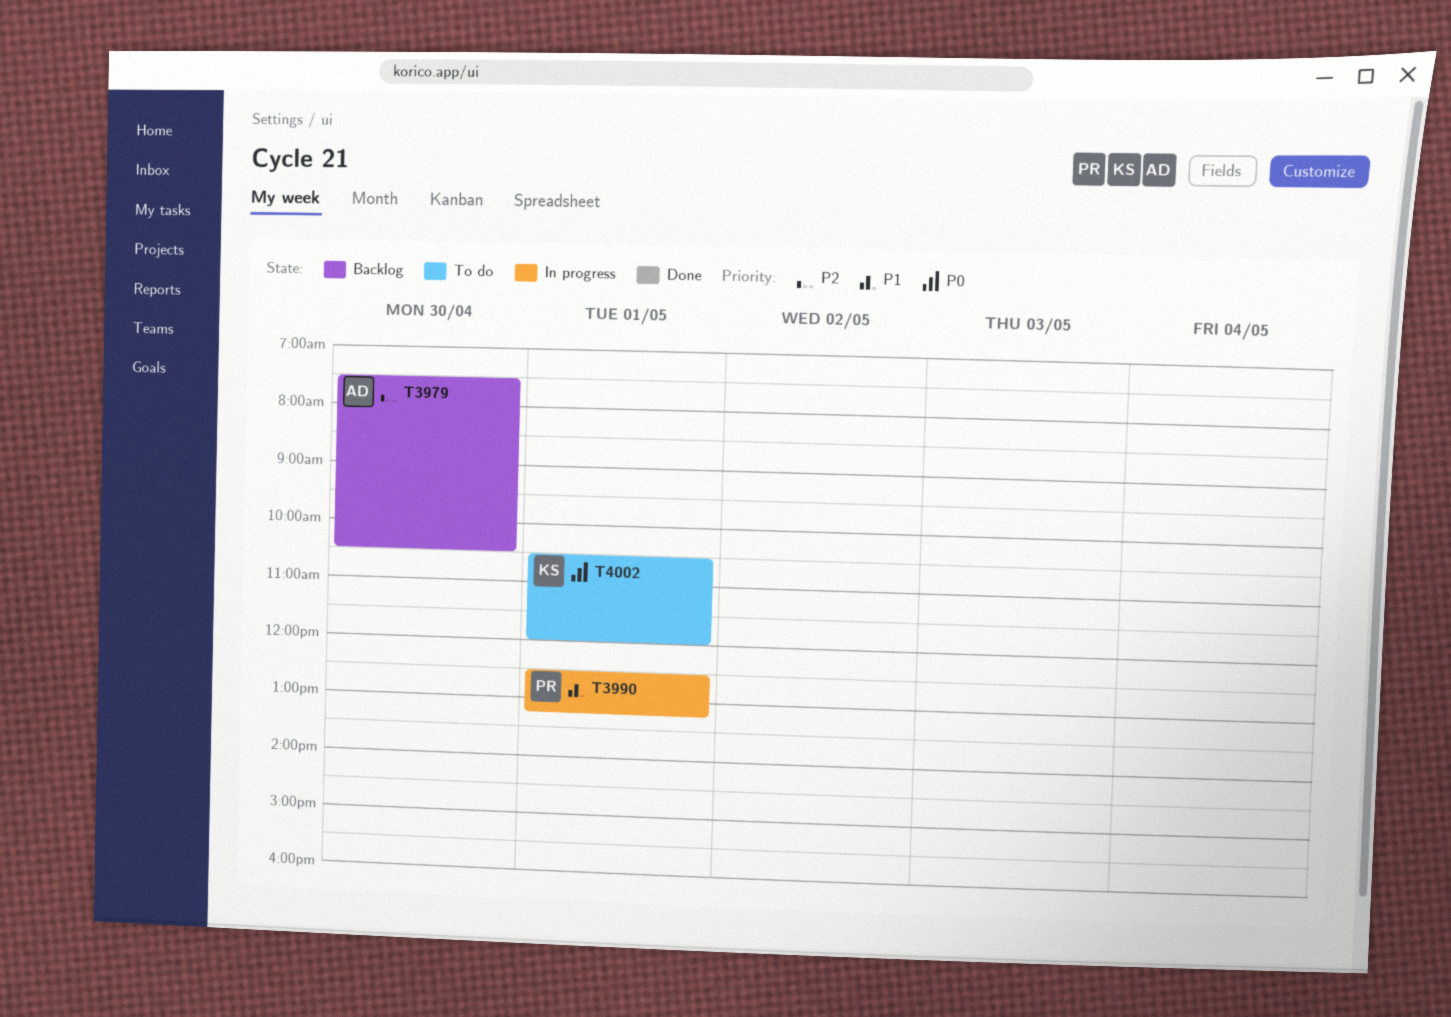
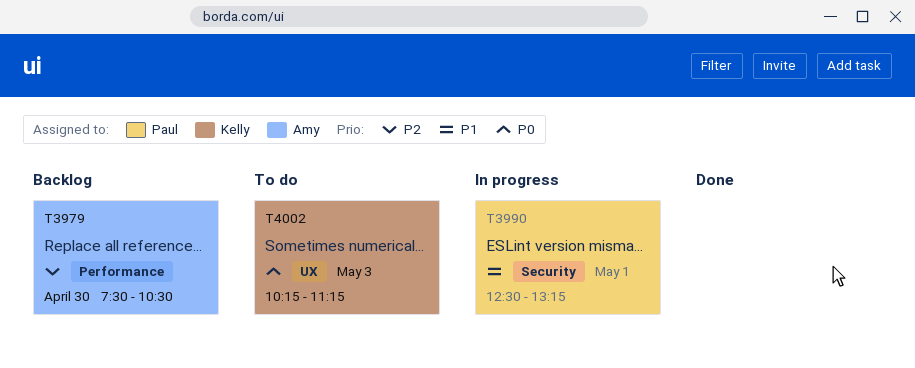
T4002, day: May 1 -> May 3
T4002, begins: 10:30 -> 10:15
T4002, ends: 12:00 -> 11:15

